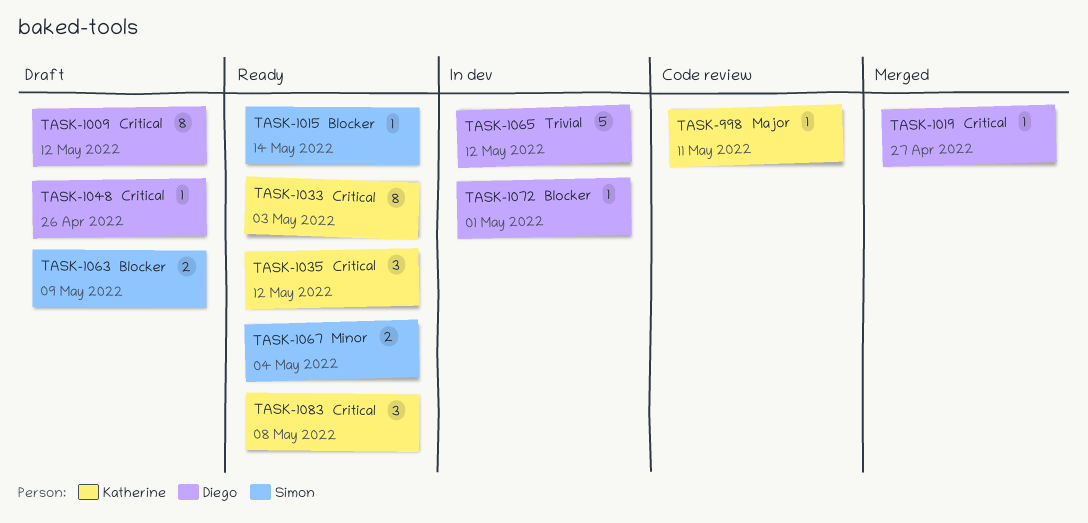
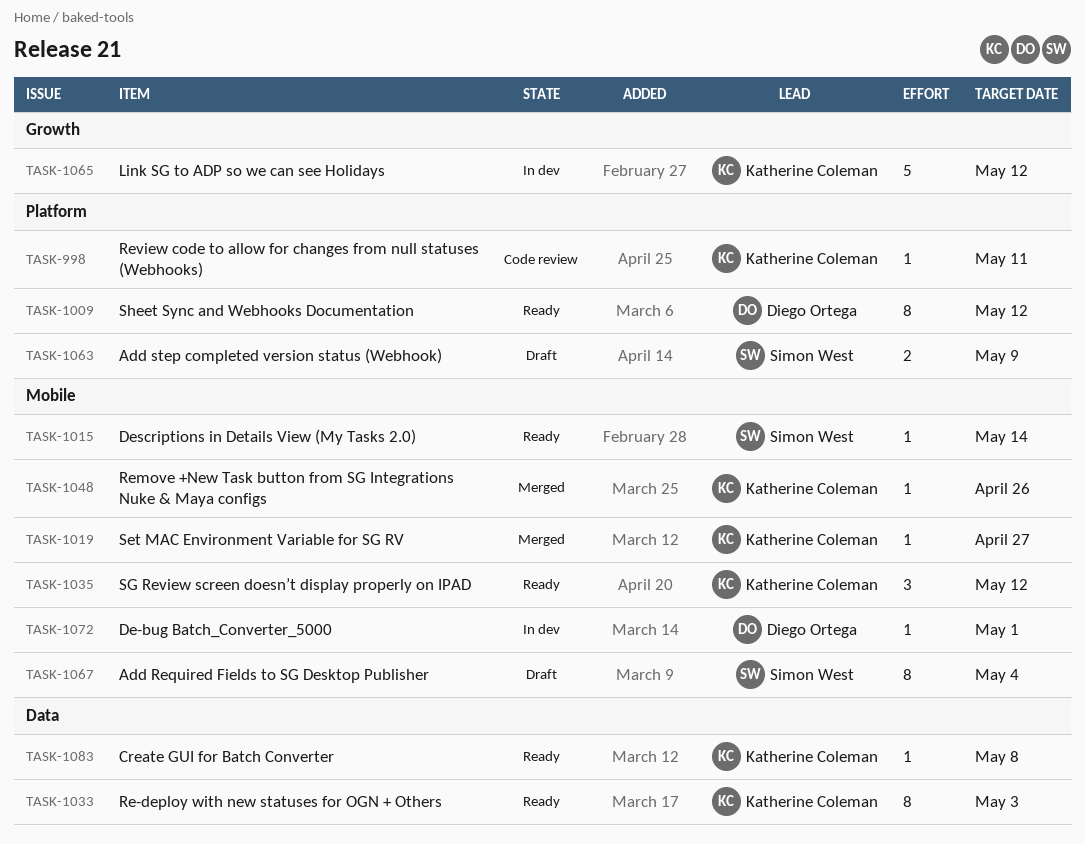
TASK-1009, status: Draft -> Ready
TASK-1019, owner: Diego Ortega -> Katherine Coleman
TASK-1048, status: Draft -> Merged
TASK-1048, owner: Diego Ortega -> Katherine Coleman
TASK-1065, owner: Diego Ortega -> Katherine Coleman
TASK-1067, status: Ready -> Draft
TASK-1067, estimate: 2 -> 8
TASK-1083, estimate: 3 -> 1

